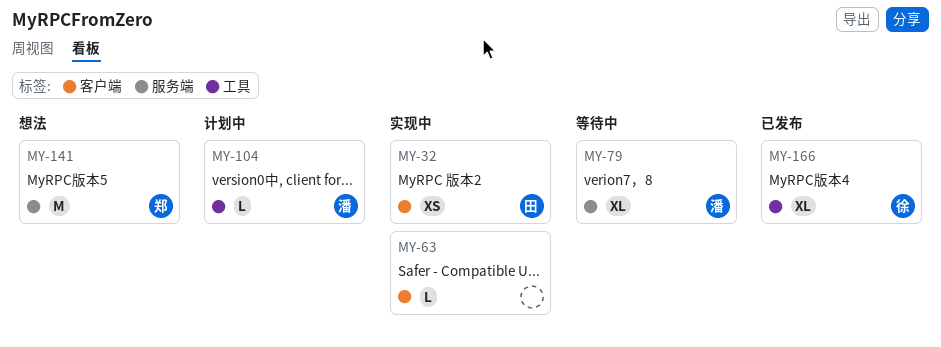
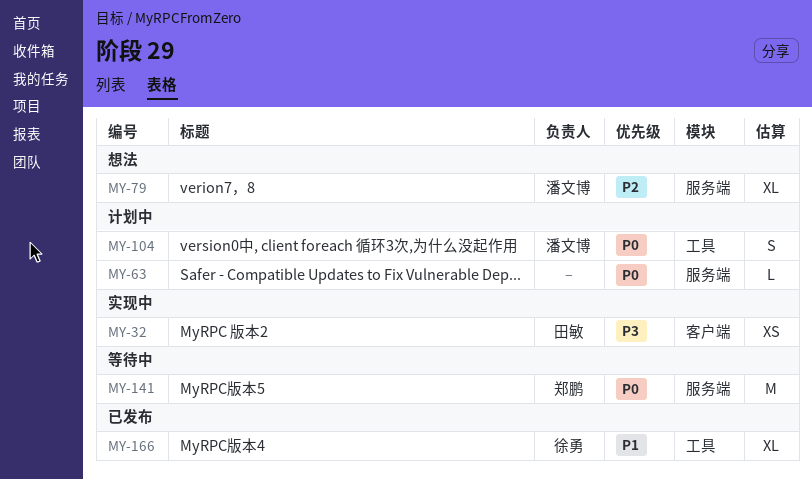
MY-63, status: 实现中 -> 计划中
MY-63, label: 客户端 -> 服务端
MY-79, status: 等待中 -> 想法
MY-104, estimate: L -> S
MY-141, status: 想法 -> 等待中

